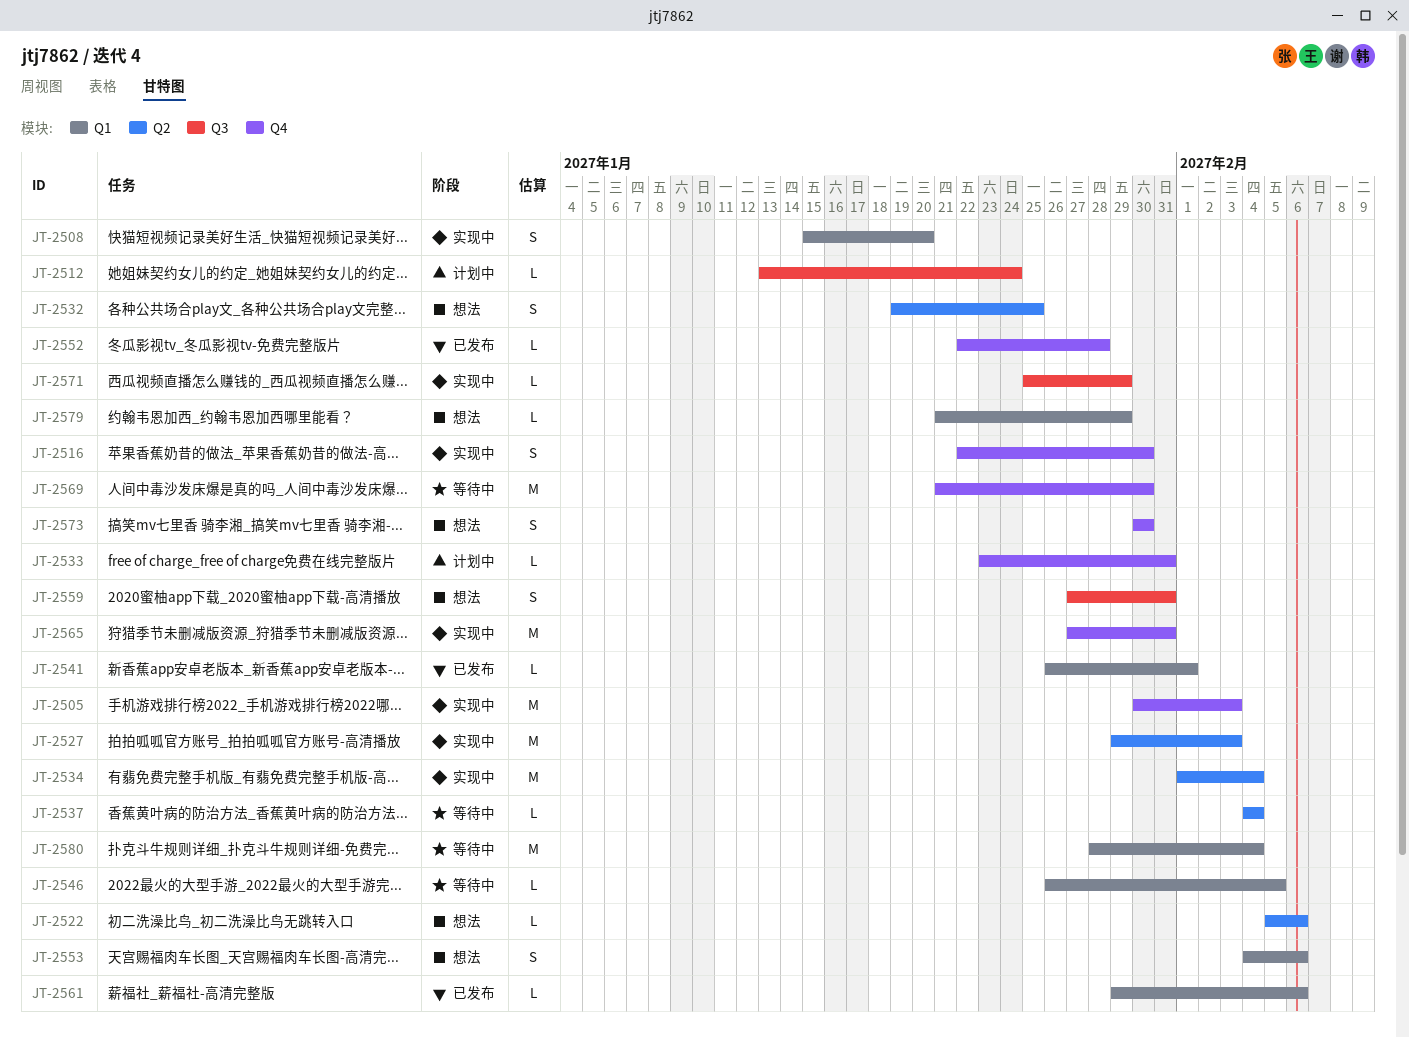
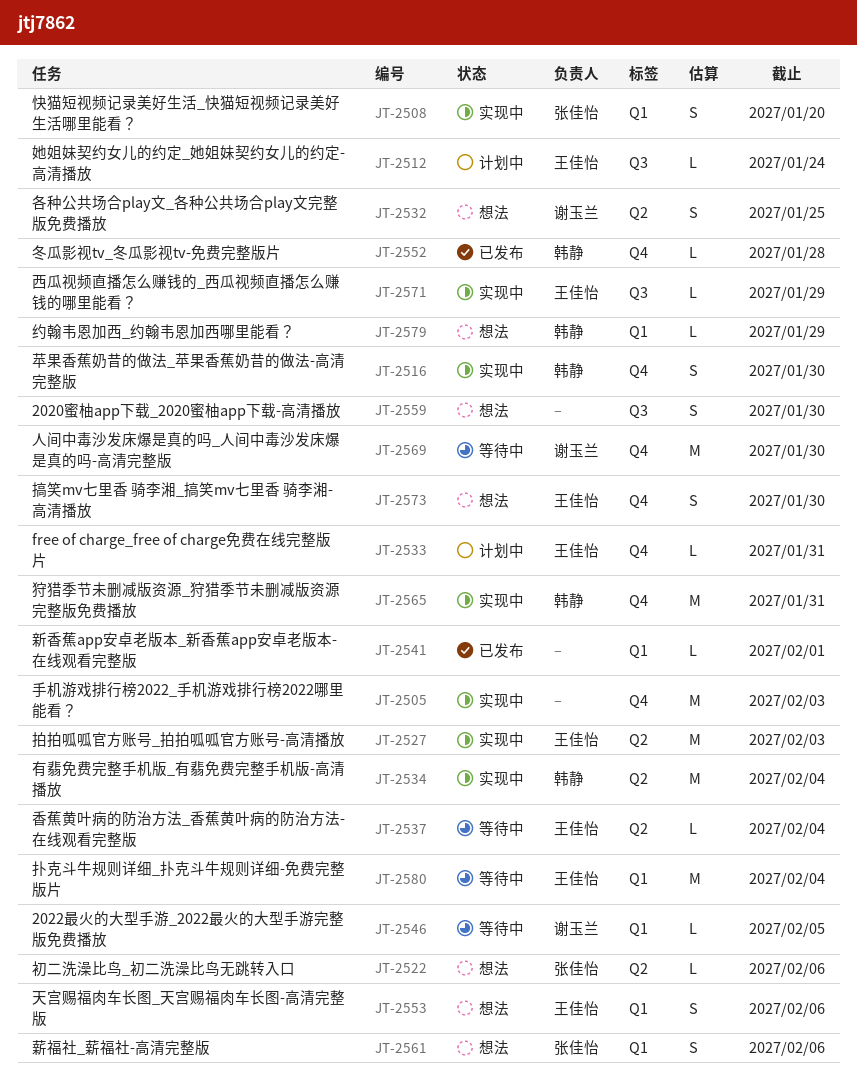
JT-2559, due: Jan 31 -> Jan 30
JT-2561, status: 已发布 -> 想法
JT-2561, estimate: L -> S

